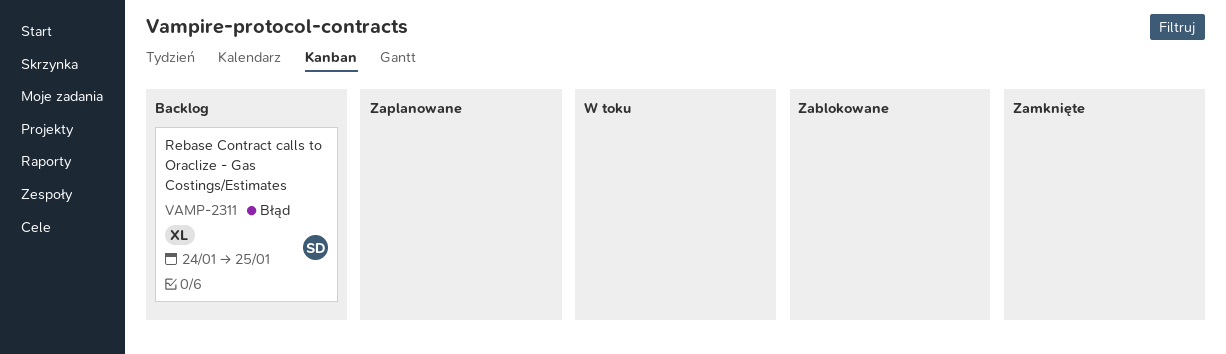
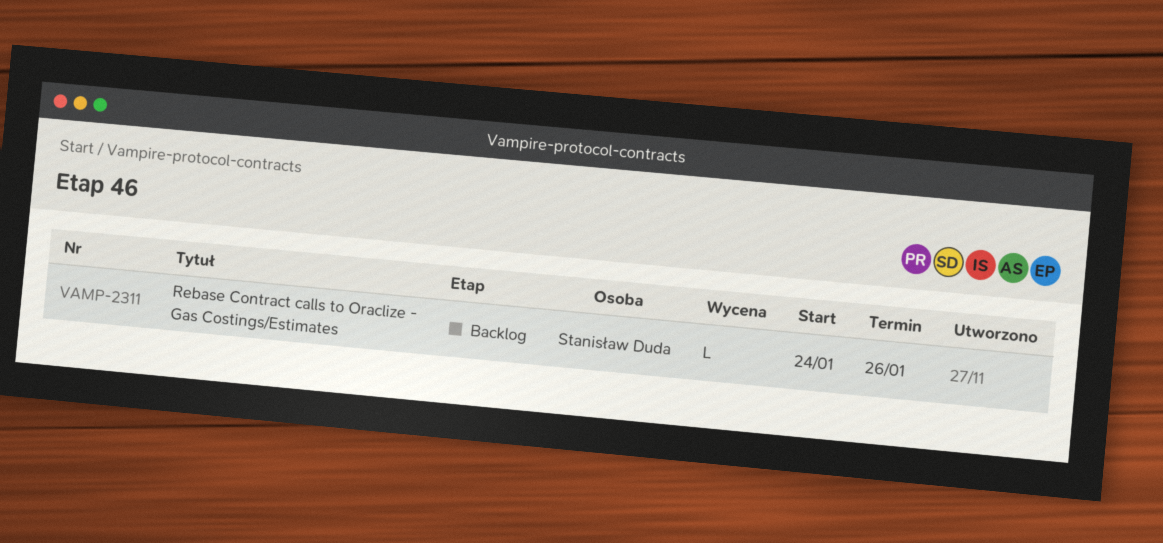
VAMP-2311, estimate: XL -> L
VAMP-2311, due: Jan 25 -> Jan 26

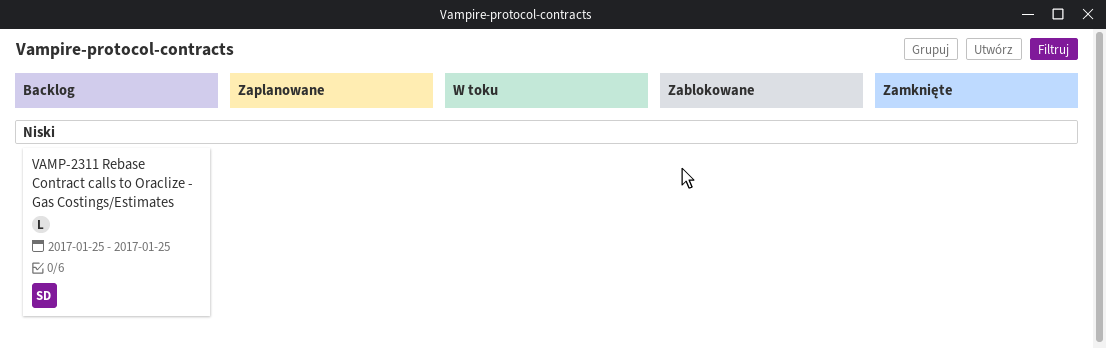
VAMP-2311, start: Jan 24 -> Jan 25
VAMP-2311, due: Jan 26 -> Jan 25

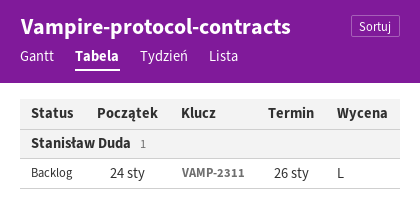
VAMP-2311, start: Jan 25 -> Jan 24
VAMP-2311, due: Jan 25 -> Jan 26

